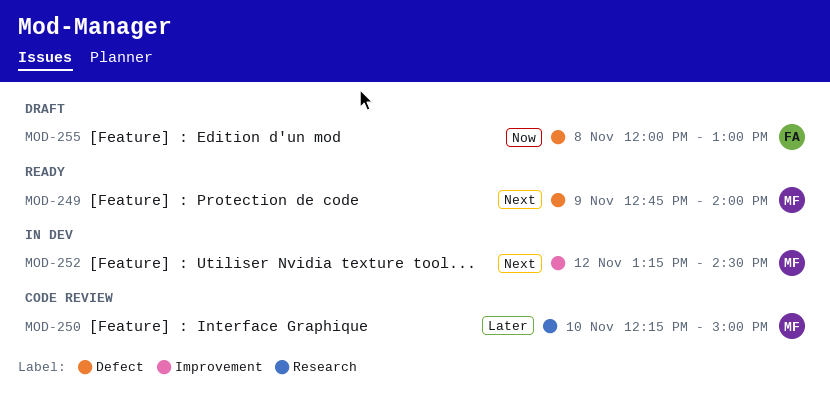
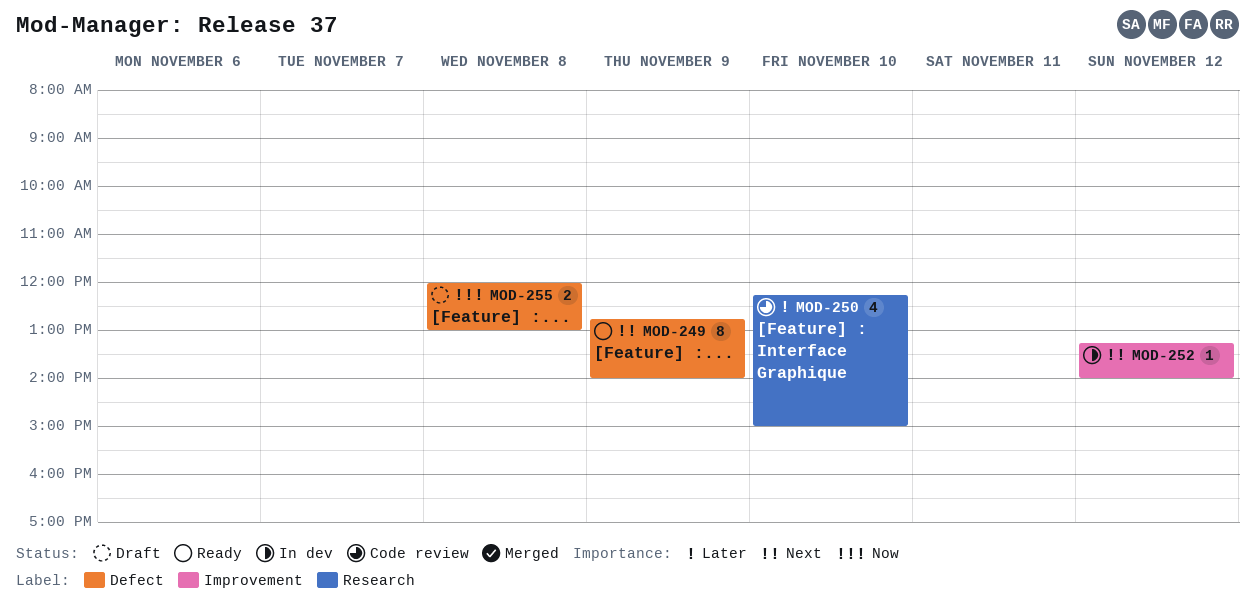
MOD-252, ends: 14:30 -> 14:00

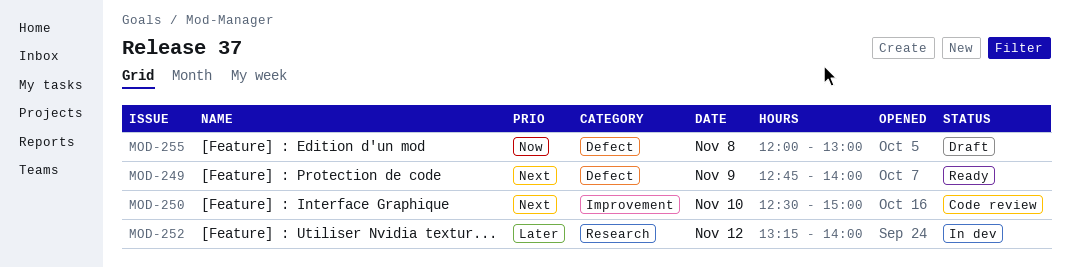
MOD-250, priority: Later -> Next
MOD-250, label: Research -> Improvement
MOD-250, begins: 12:15 -> 12:30
MOD-252, priority: Next -> Later
MOD-252, label: Improvement -> Research

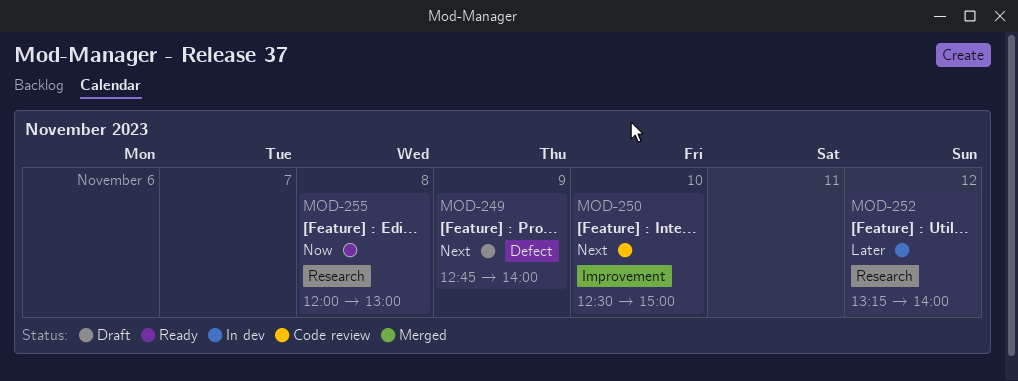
MOD-249, status: Ready -> Draft
MOD-255, status: Draft -> Ready
MOD-255, label: Defect -> Research

